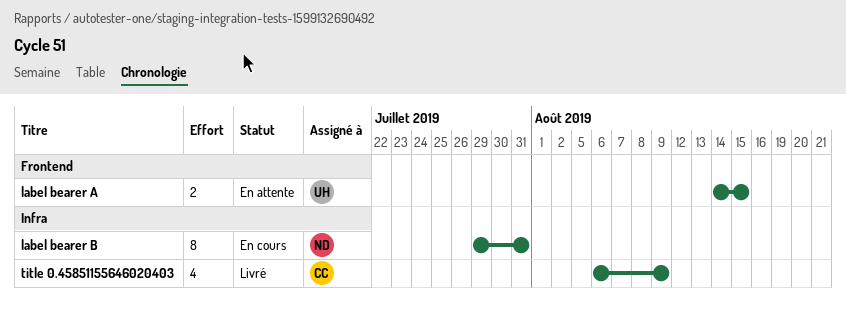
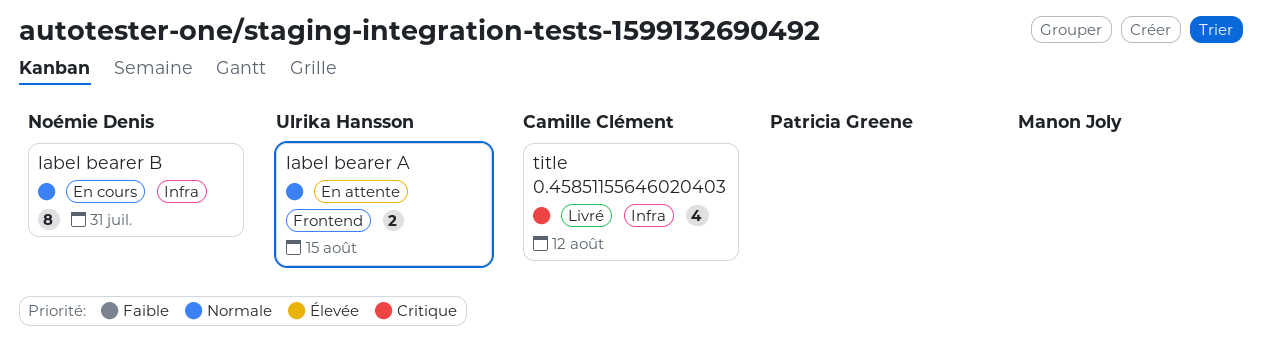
title 0.45851155646020403, due: Aug 9 -> Aug 12

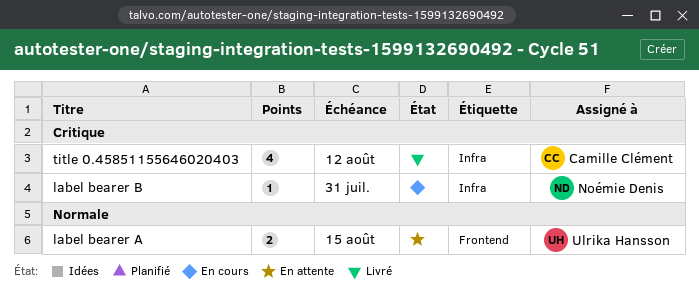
label bearer B, priority: Normale -> Critique
label bearer B, estimate: 8 -> 1

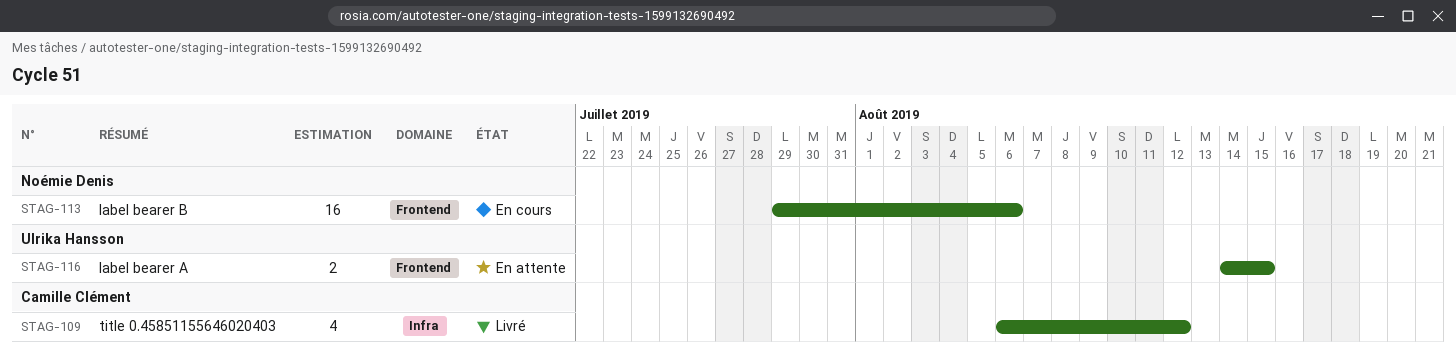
label bearer B, label: Infra -> Frontend
label bearer B, estimate: 1 -> 16
label bearer B, due: Jul 31 -> Aug 6

